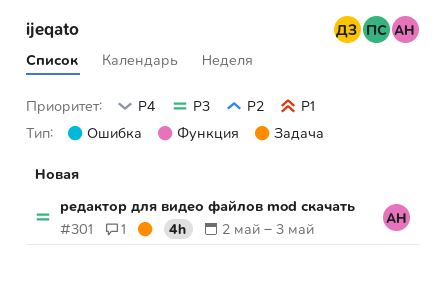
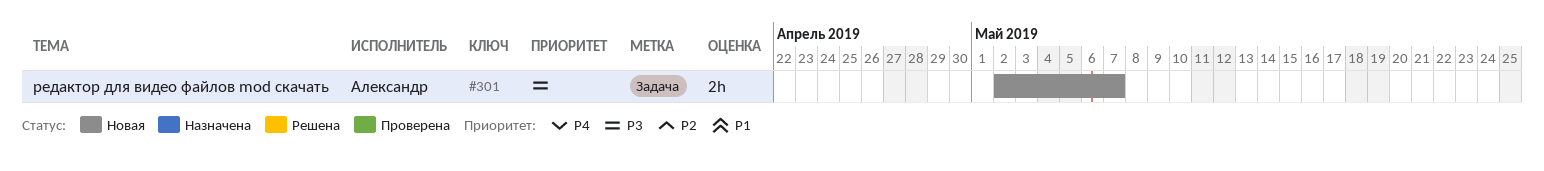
#301, estimate: 4h -> 2h
#301, due: May 3 -> May 7

